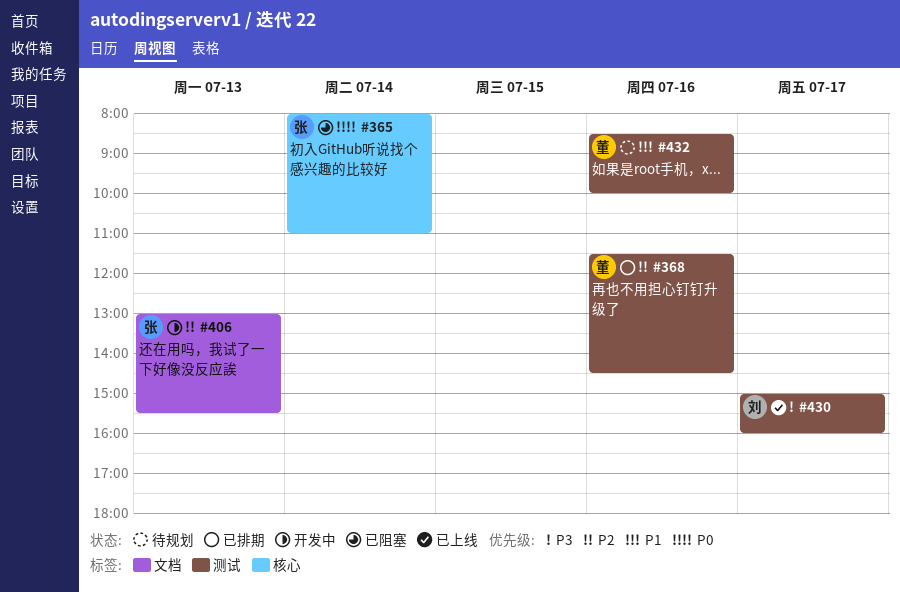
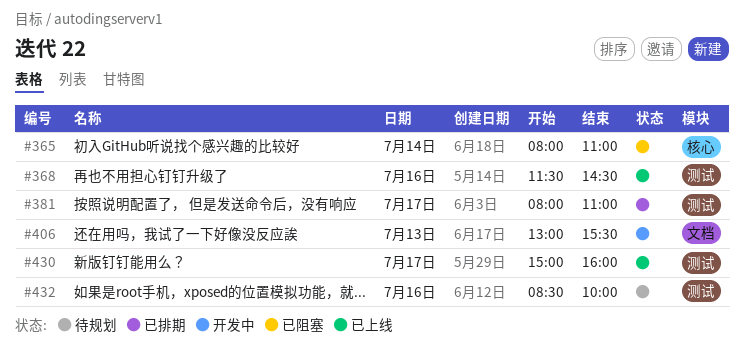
#368, status: 已排期 -> 已上线
#381: none -> present

